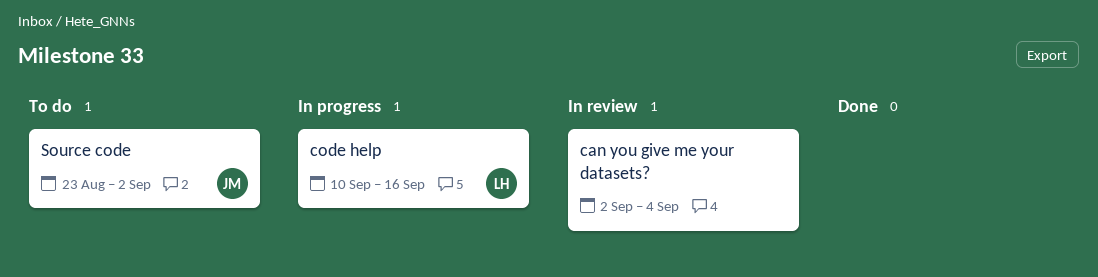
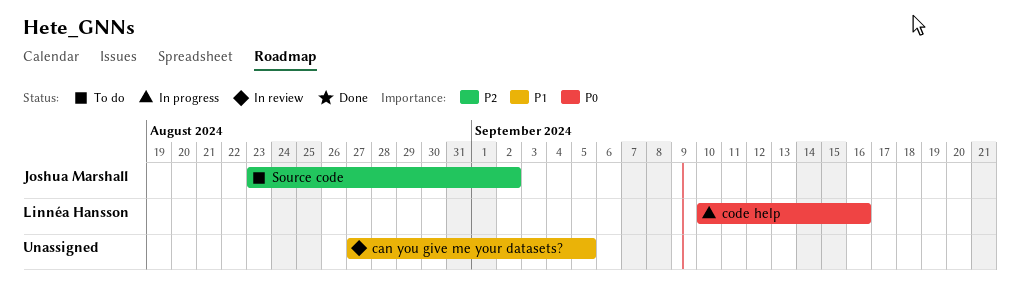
can you give me your datasets?, start: Sep 2 -> Aug 27
can you give me your datasets?, due: Sep 4 -> Sep 5

